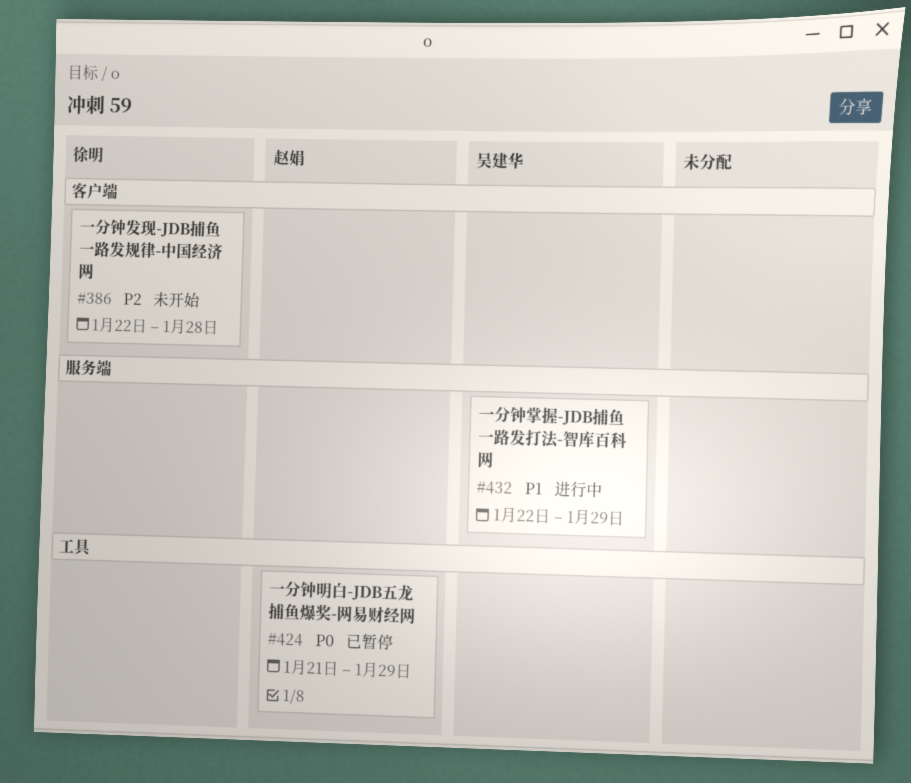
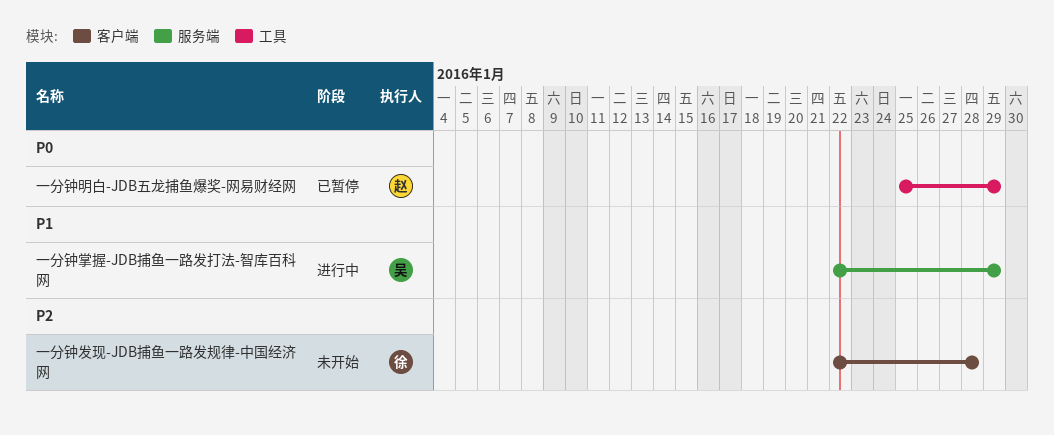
一分钟明白-JDB五龙捕鱼爆奖-网易财经网, start: Jan 21 -> Jan 25

